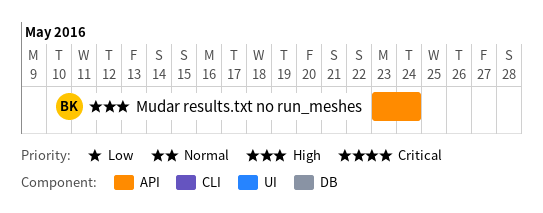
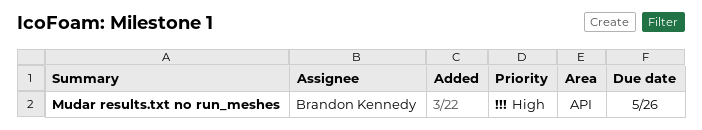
Mudar results.txt no run_meshes, due: May 24 -> May 26

